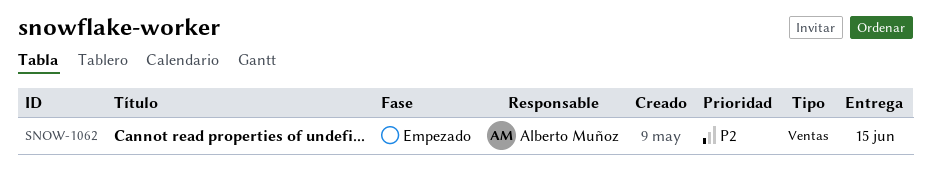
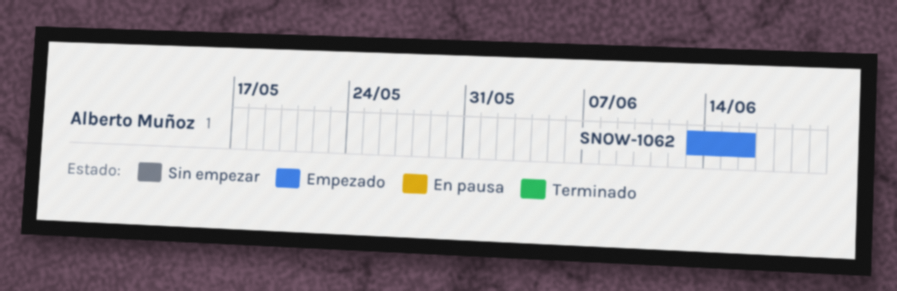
SNOW-1062, due: Jun 15 -> Jun 16

